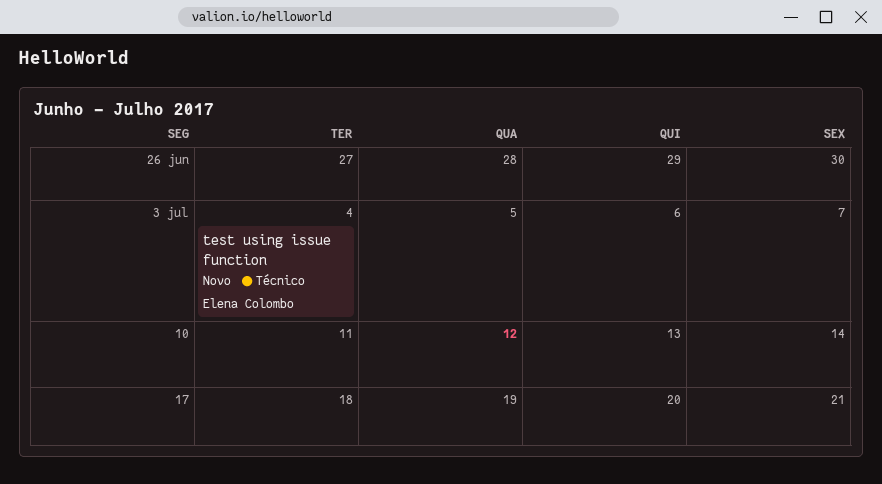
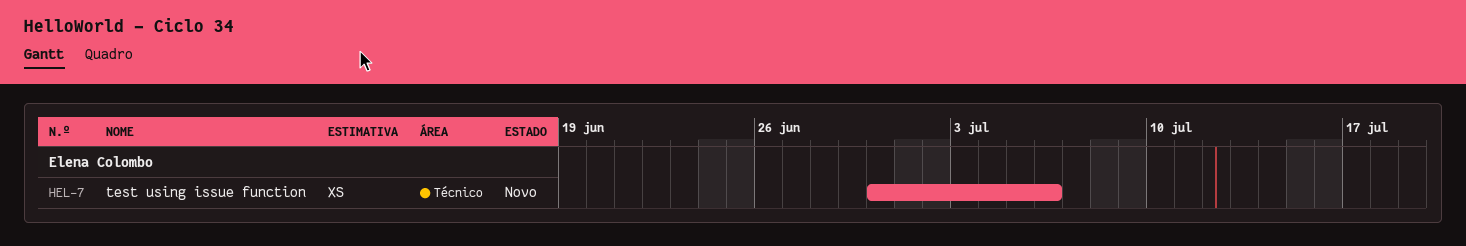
test using issue function, due: Jul 4 -> Jul 6

